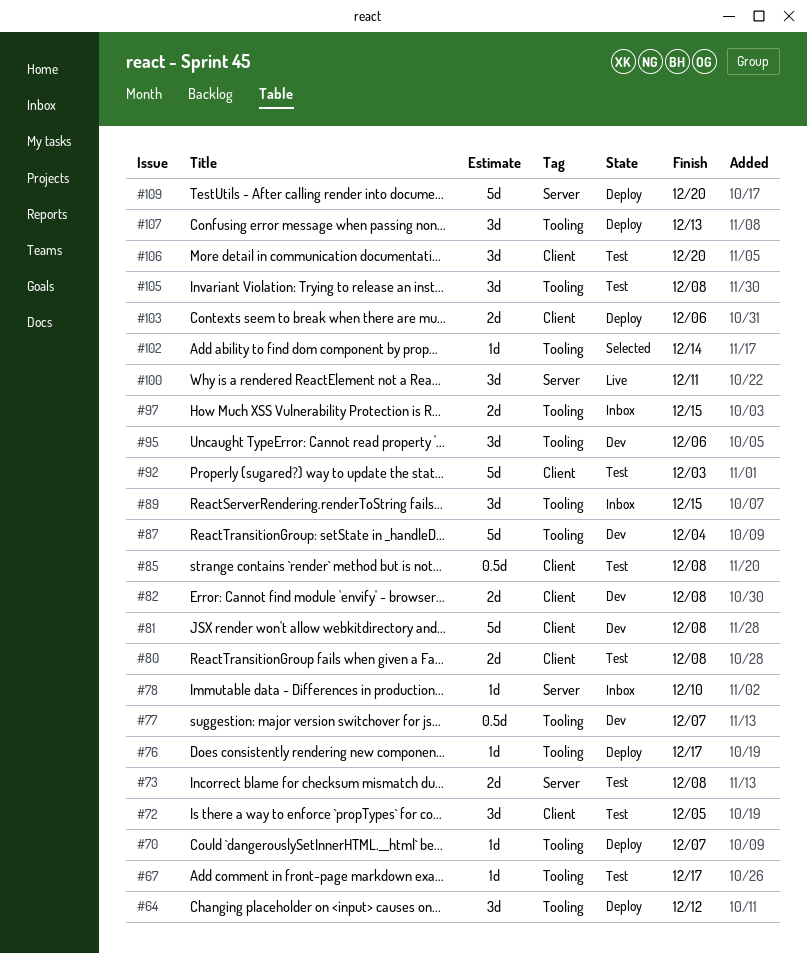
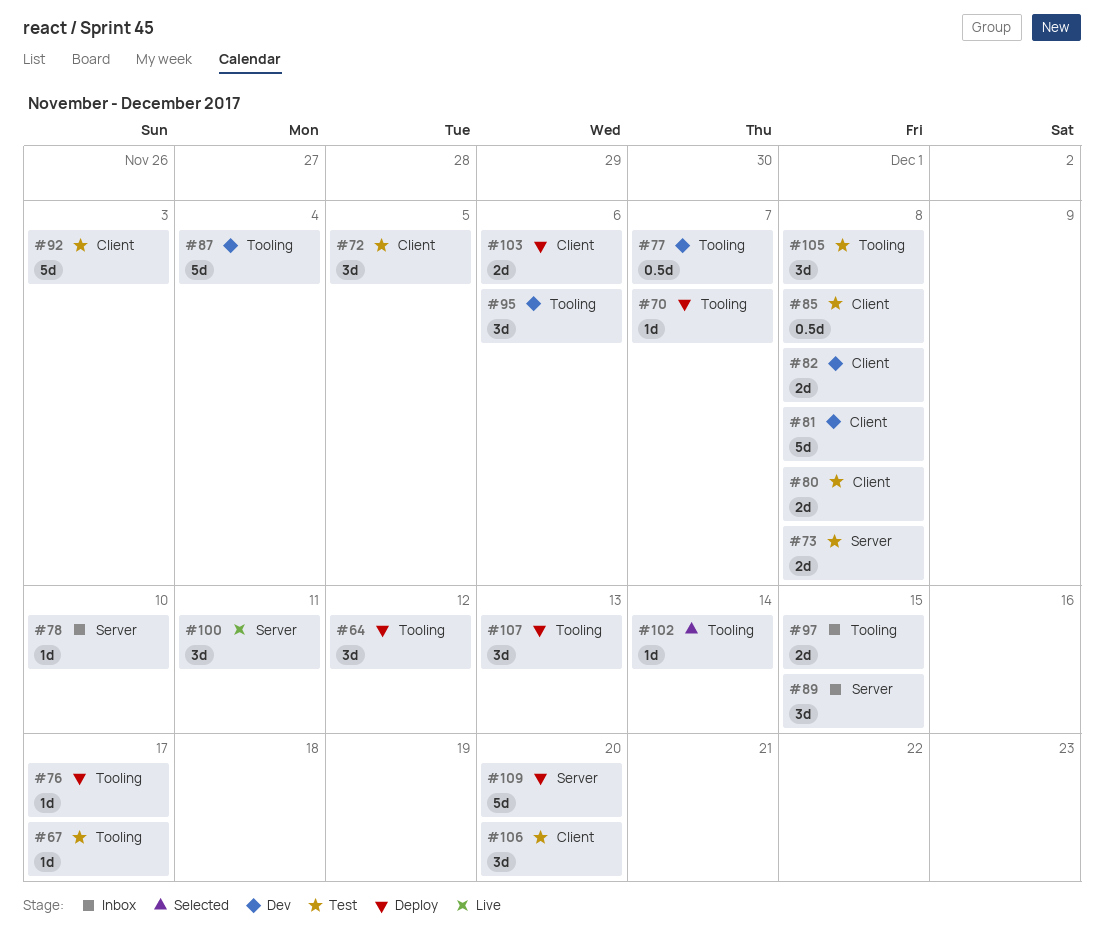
#89, label: Tooling -> Server

